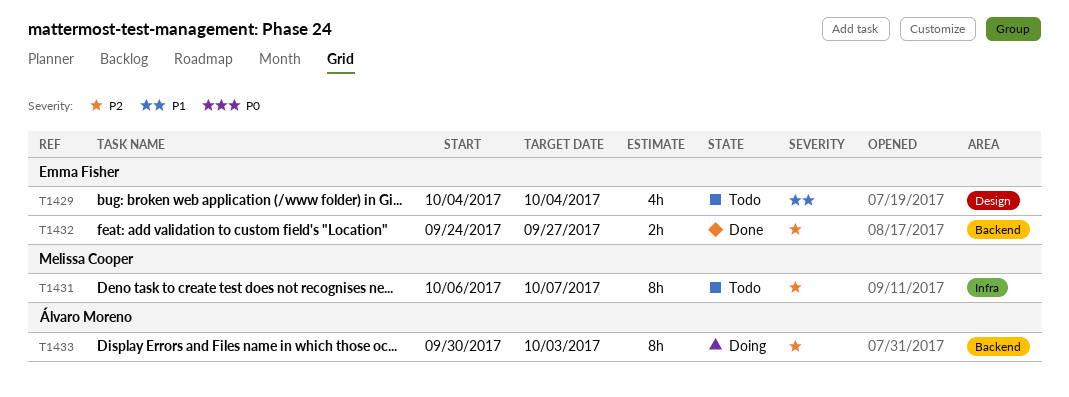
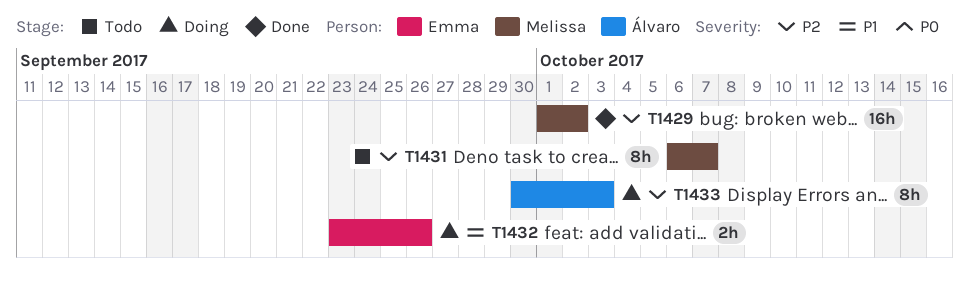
T1429, status: Todo -> Done
T1429, owner: Emma Fisher -> Melissa Cooper
T1429, priority: P1 -> P2
T1429, estimate: 4h -> 16h
T1429, start: Oct 4 -> Oct 1
T1429, due: Oct 4 -> Oct 2
T1432, status: Done -> Doing
T1432, priority: P2 -> P1
T1432, start: Sep 24 -> Sep 23
T1432, due: Sep 27 -> Sep 26

